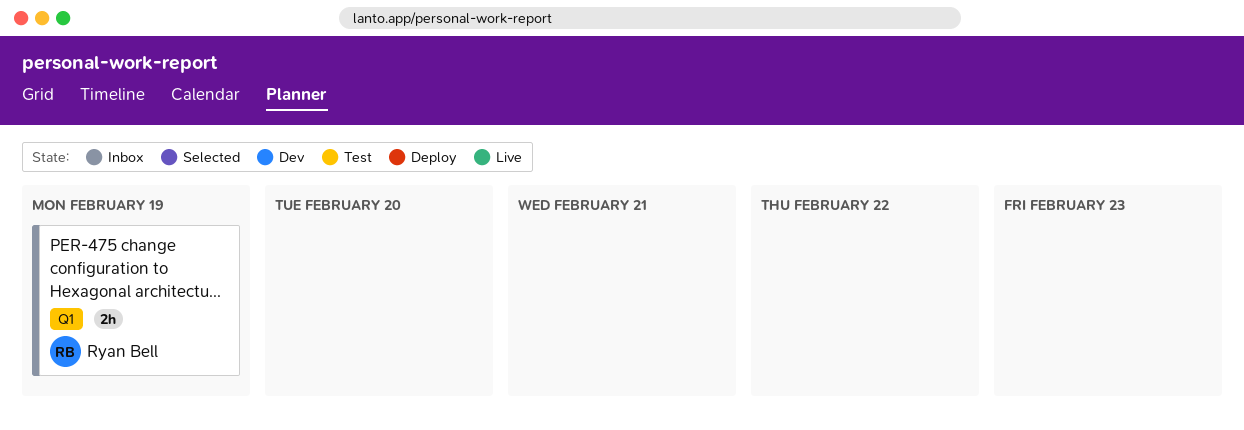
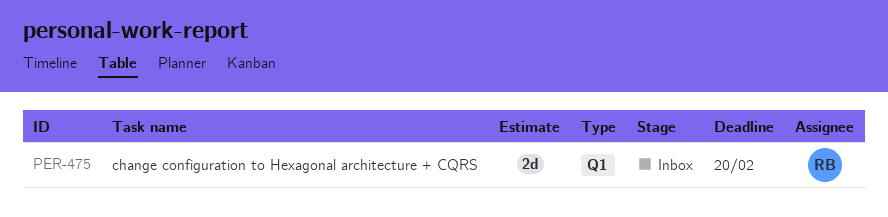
PER-475, estimate: 2h -> 2d
PER-475, due: Feb 19 -> Feb 20

